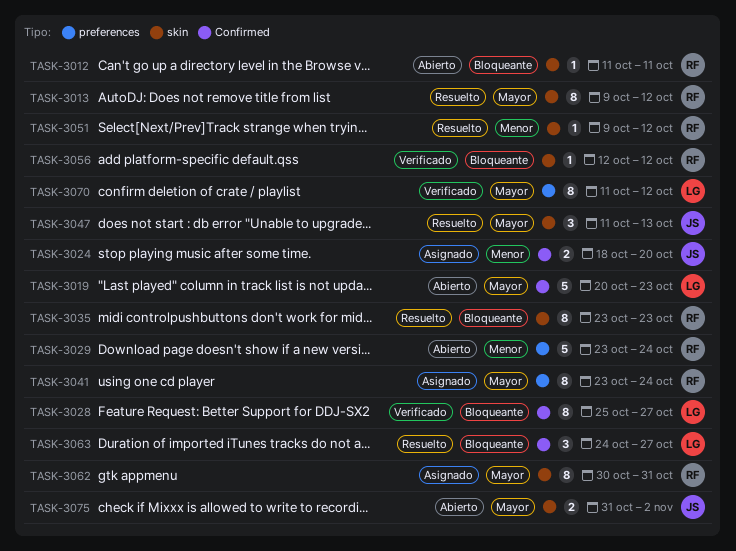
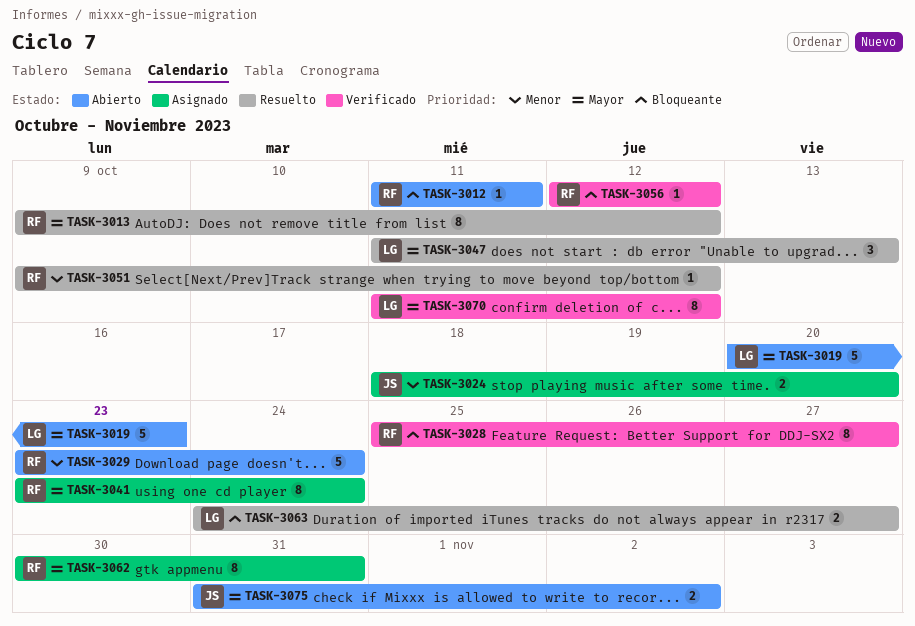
TASK-3028, owner: LG -> RF
TASK-3035: present -> none
TASK-3047, owner: JS -> LG
TASK-3063, estimate: 3 -> 2

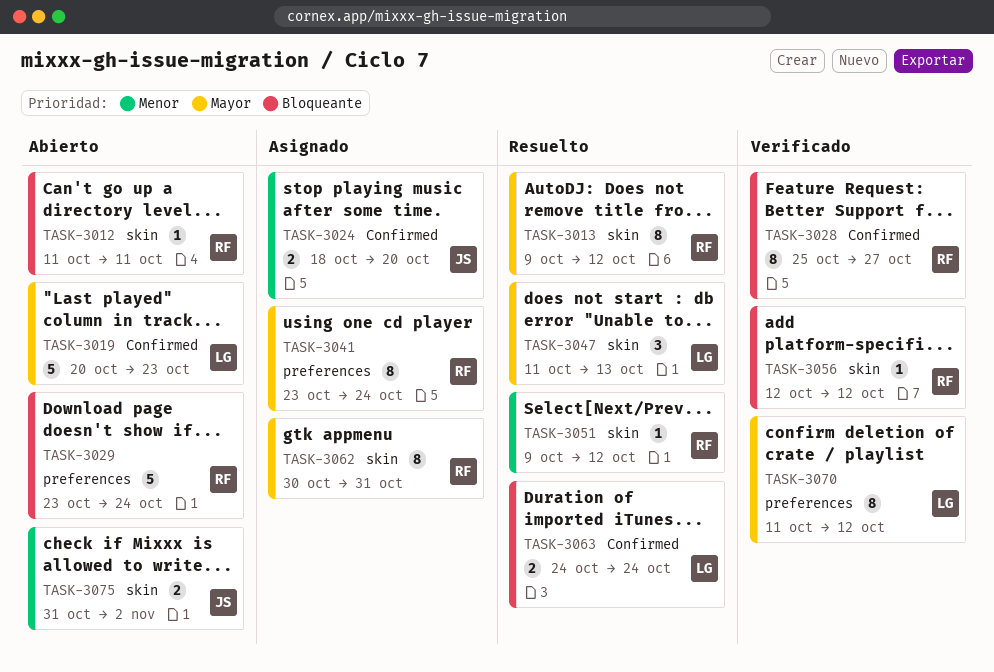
TASK-3029, priority: Menor -> Bloqueante
TASK-3063, due: Oct 27 -> Oct 24
TASK-3075, priority: Mayor -> Menor

